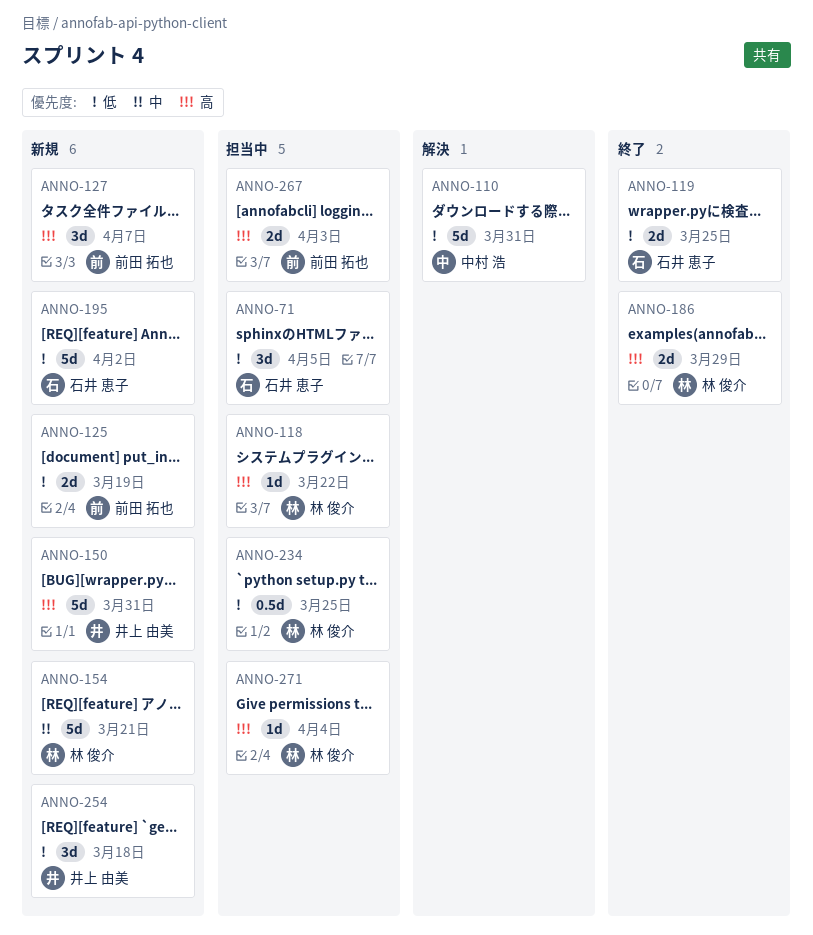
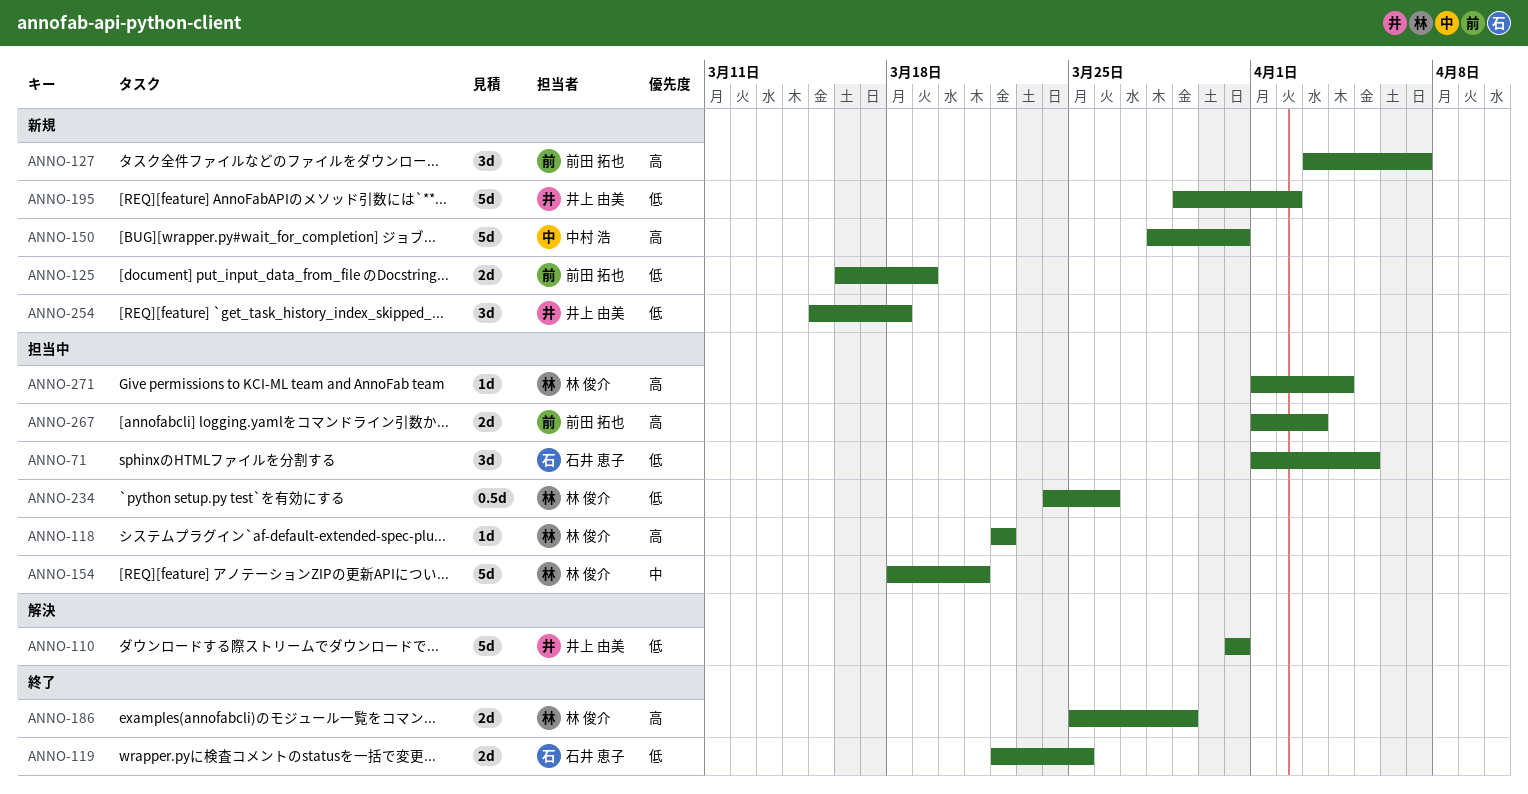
ANNO-110, owner: 中村 浩 -> 井上 由美
ANNO-150, owner: 井上 由美 -> 中村 浩
ANNO-154, status: 新規 -> 担当中
ANNO-195, owner: 石井 恵子 -> 井上 由美
ANNO-234, due: Mar 25 -> Mar 26

